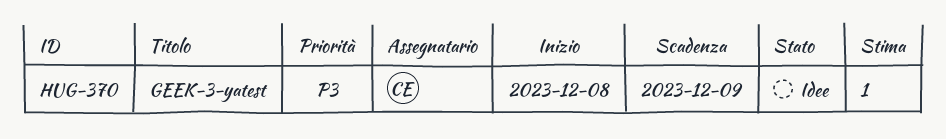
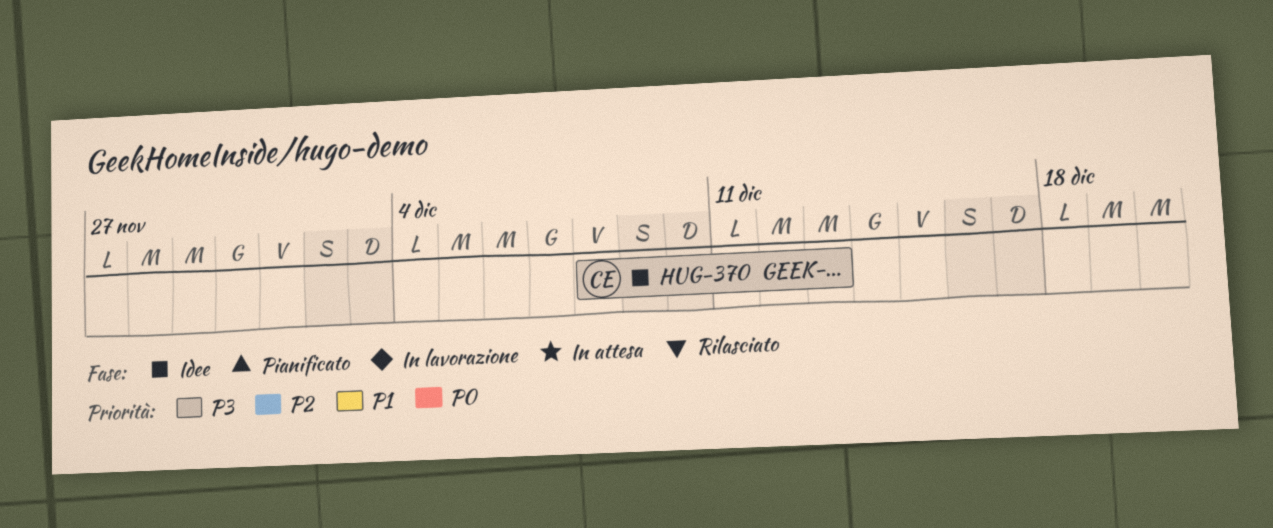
HUG-370, due: Dec 9 -> Dec 13

